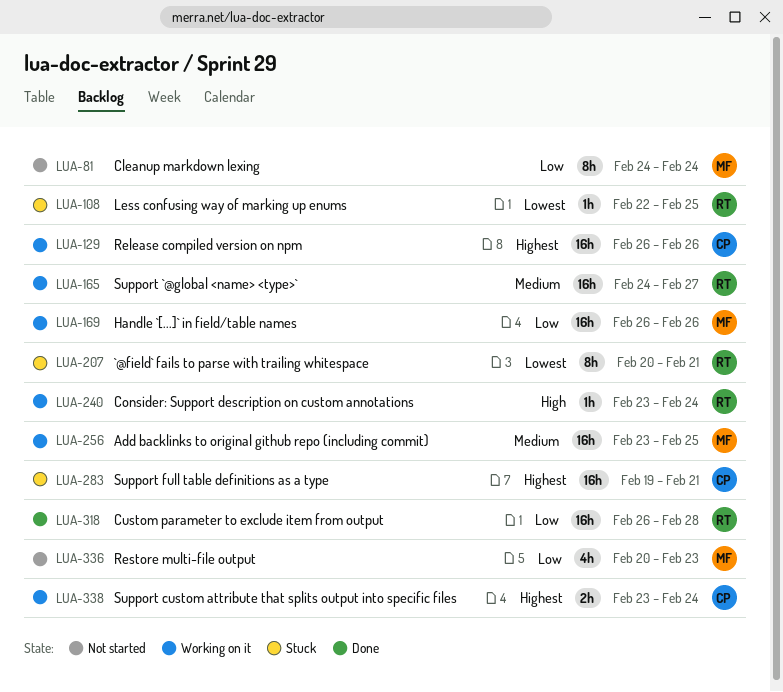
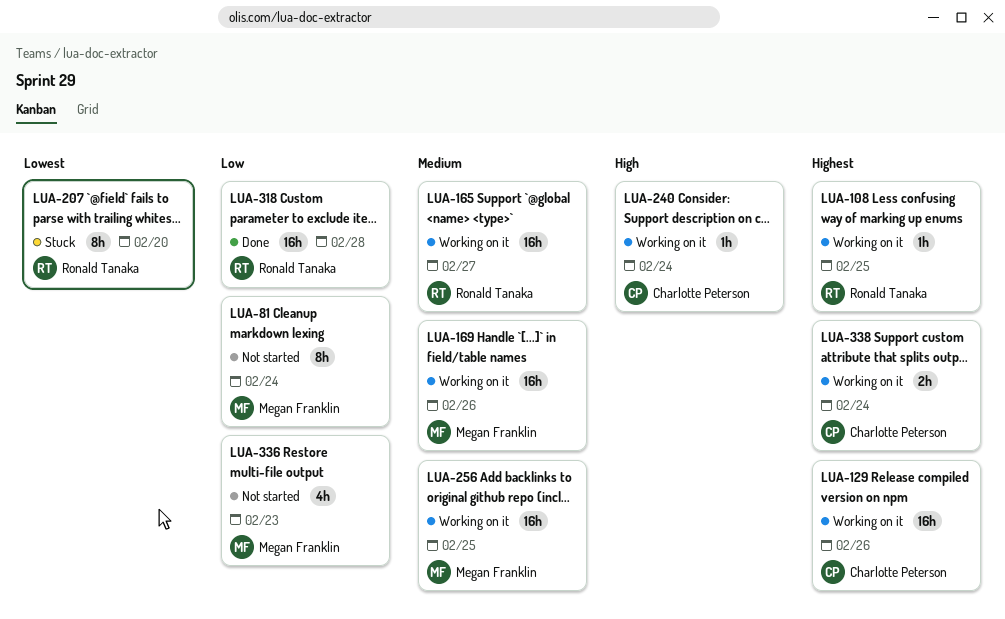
LUA-108, status: Stuck -> Working on it
LUA-108, priority: Lowest -> Highest
LUA-169, priority: Low -> Medium
LUA-207, due: Feb 21 -> Feb 20
LUA-240, owner: Ronald Tanaka -> Charlotte Peterson
LUA-283: present -> none

